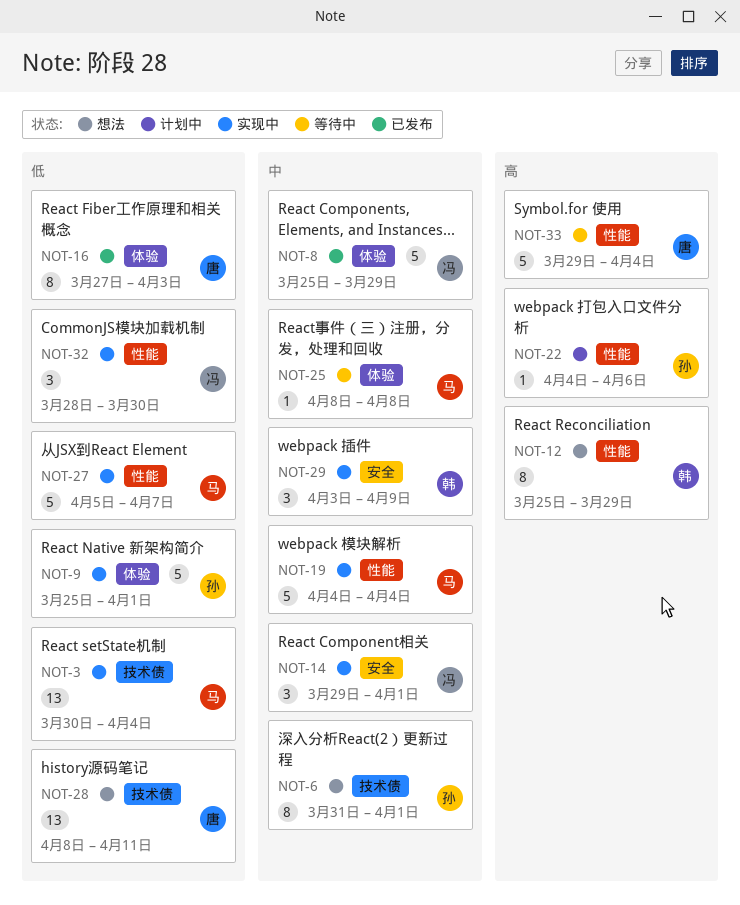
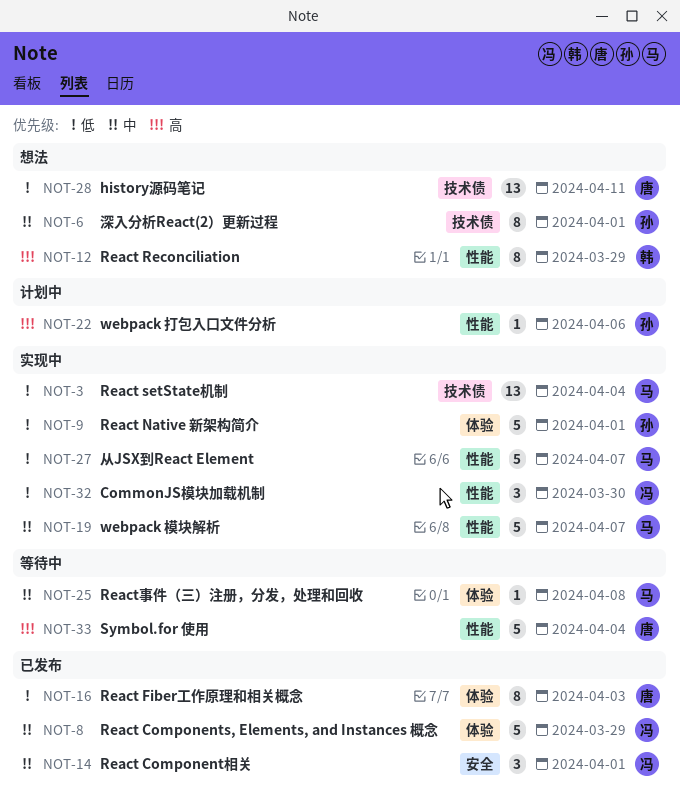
NOT-14, status: 实现中 -> 已发布
NOT-19, due: Apr 4 -> Apr 7
NOT-29: present -> none

